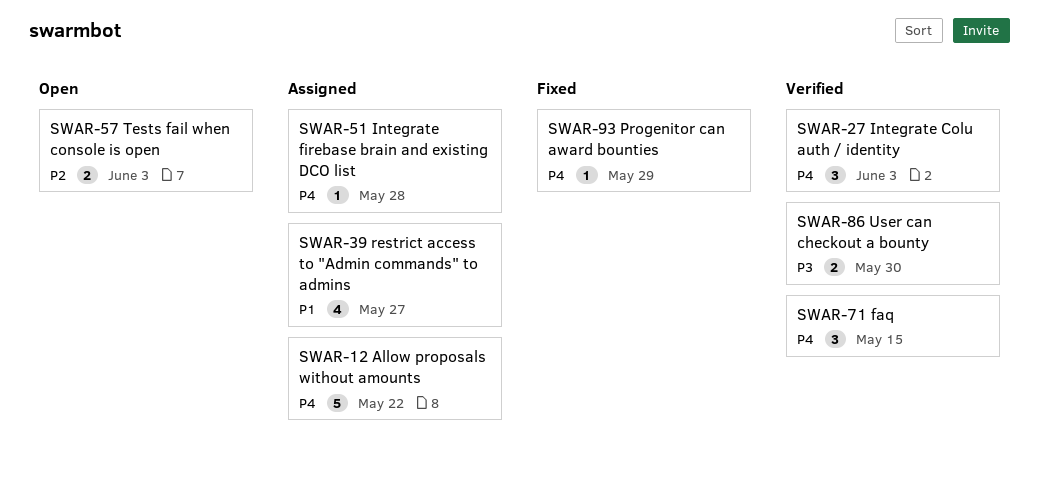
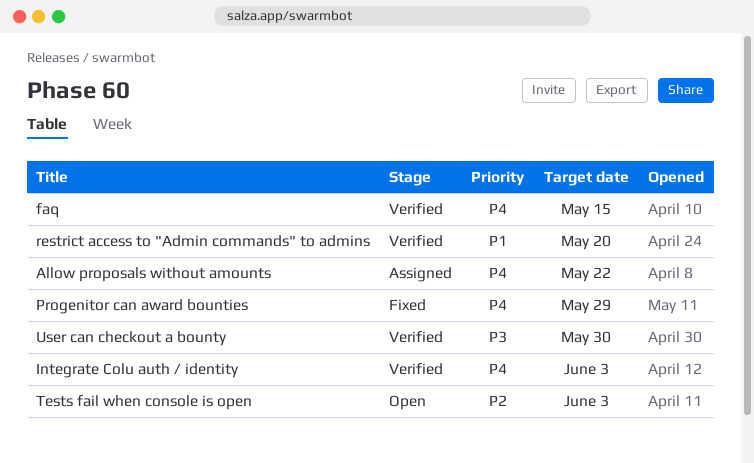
Integrate firebase brain and existing DCO list: present -> none
restrict access to "Admin commands" to admins, status: Assigned -> Verified
restrict access to "Admin commands" to admins, due: May 27 -> May 20

